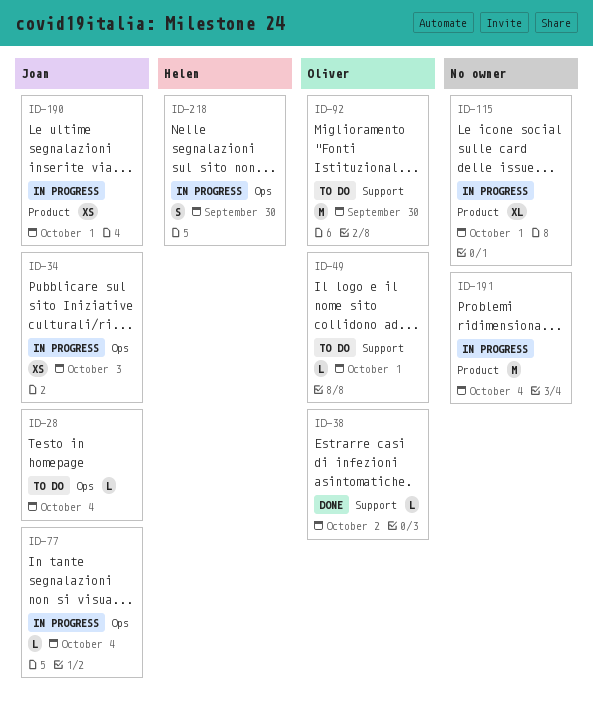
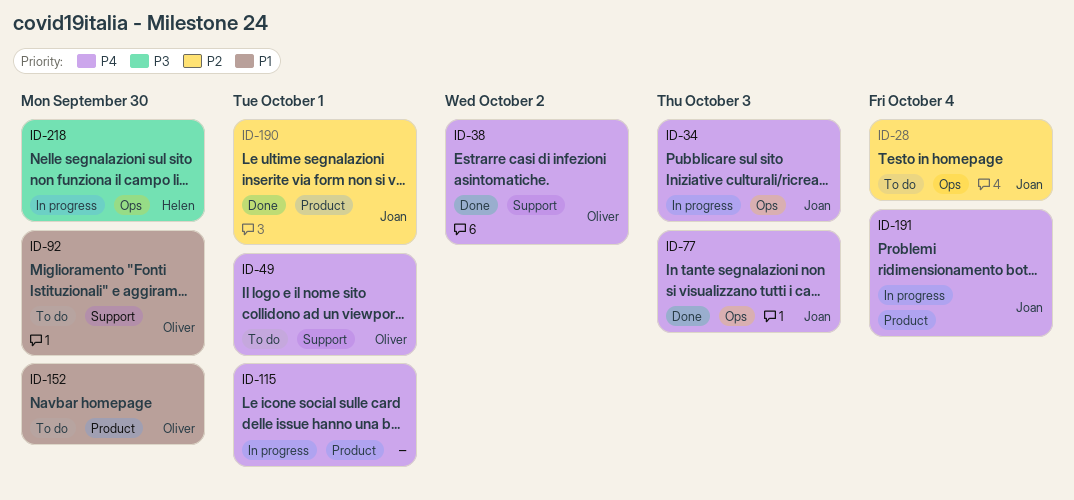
ID-77, status: In progress -> Done
ID-77, due: Oct 4 -> Oct 3
ID-152: none -> present
ID-190, status: In progress -> Done
ID-191, owner: none -> Joan

